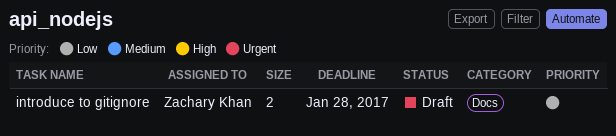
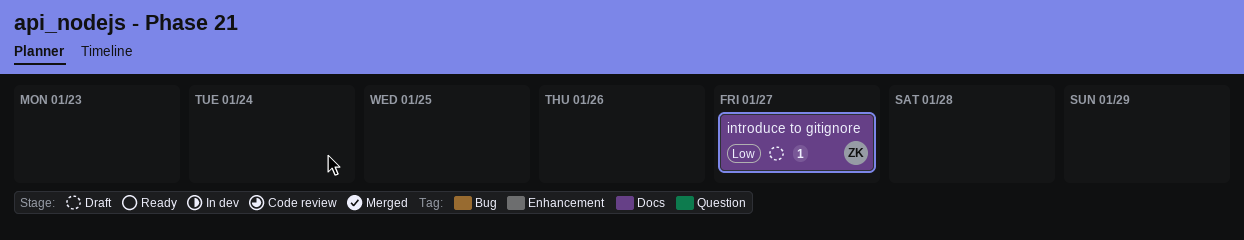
introduce to gitignore, estimate: 2 -> 1
introduce to gitignore, due: Jan 28 -> Jan 27

